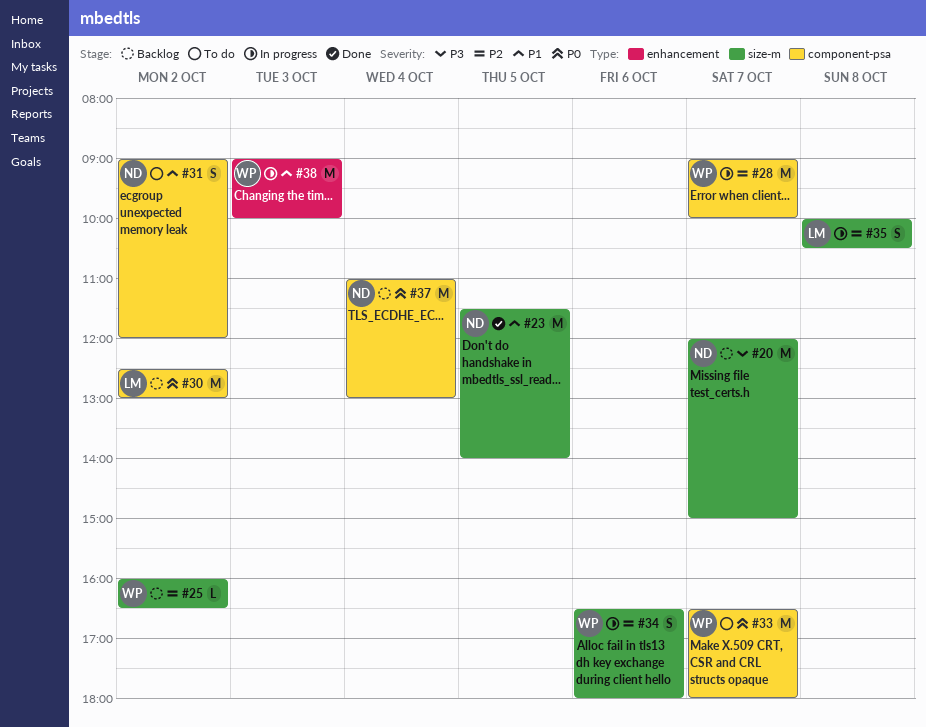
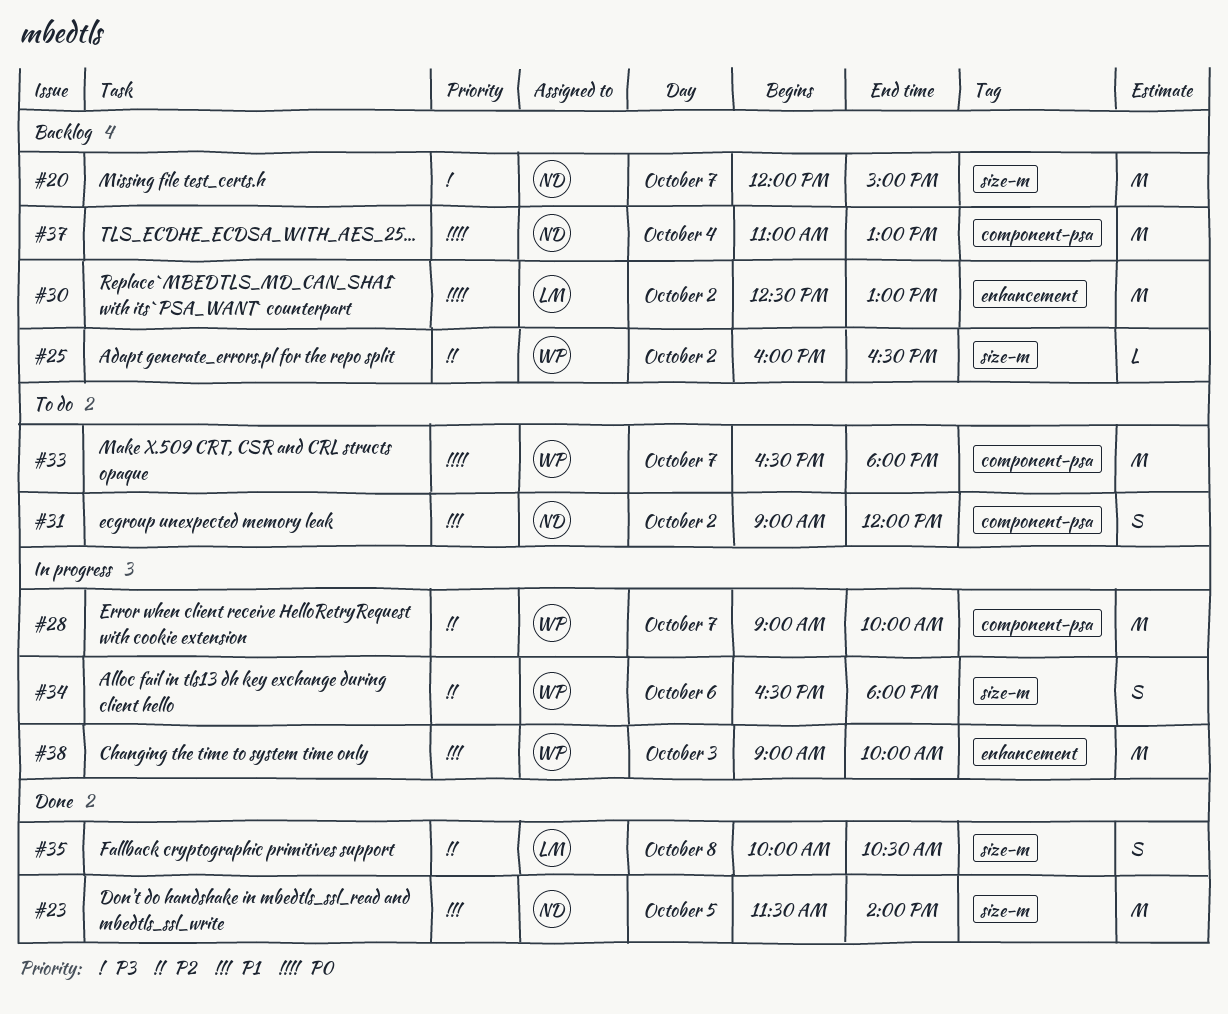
#30, label: component-psa -> enhancement
#35, status: In progress -> Done

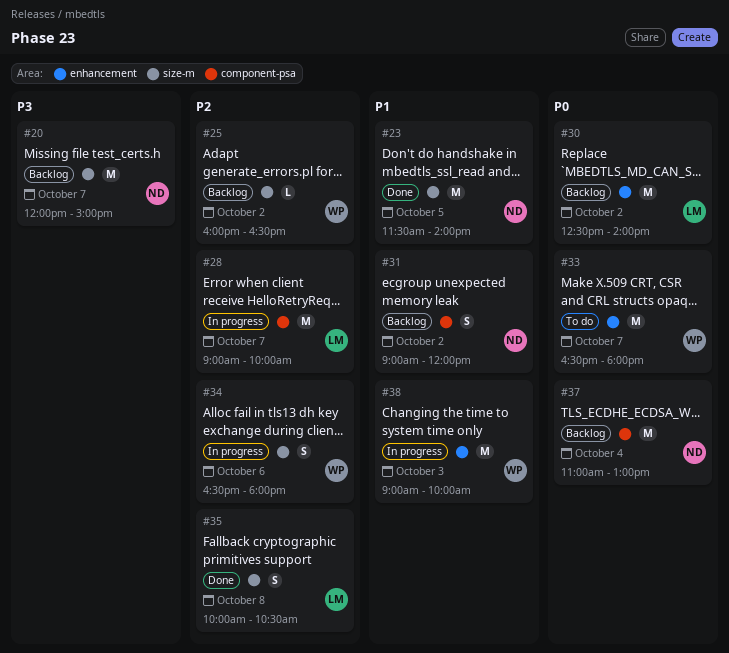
#28, owner: WP -> LM
#30, ends: 13:00 -> 14:00
#31, status: To do -> Backlog
#33, label: component-psa -> enhancement

